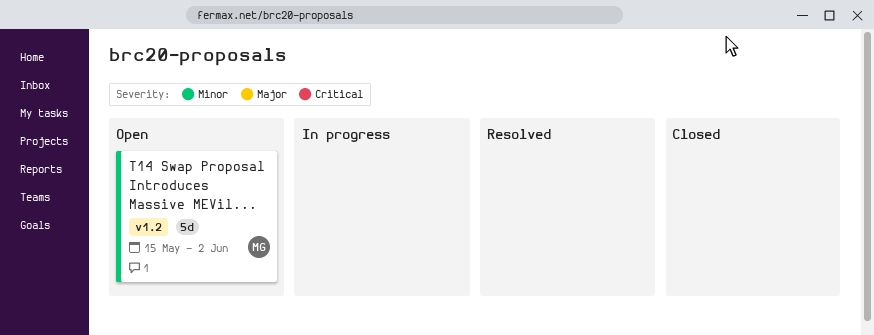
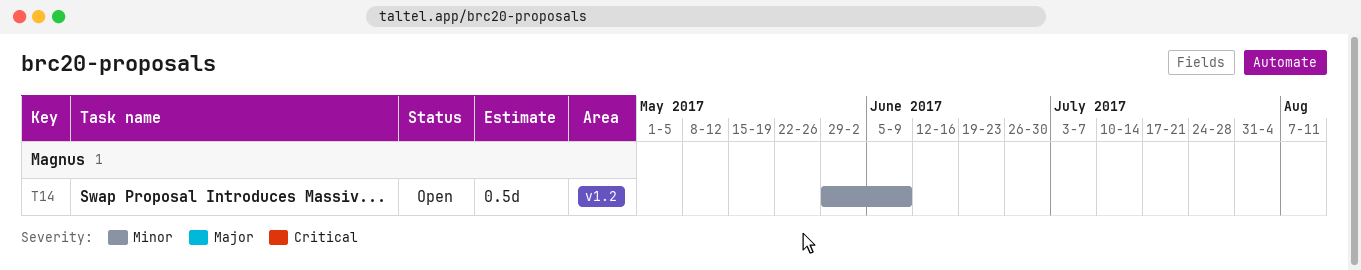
T14, estimate: 5d -> 0.5d
T14, start: May 15 -> May 29
T14, due: Jun 2 -> Jun 9

